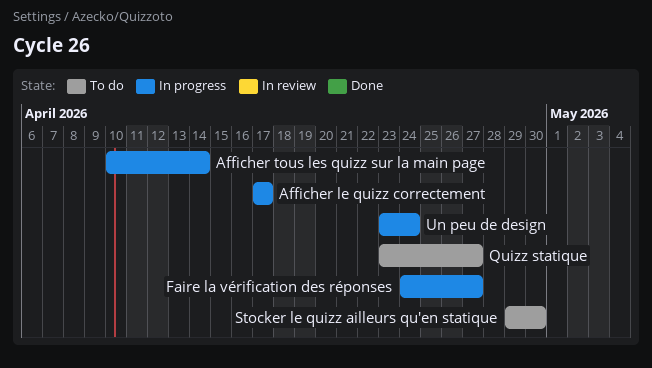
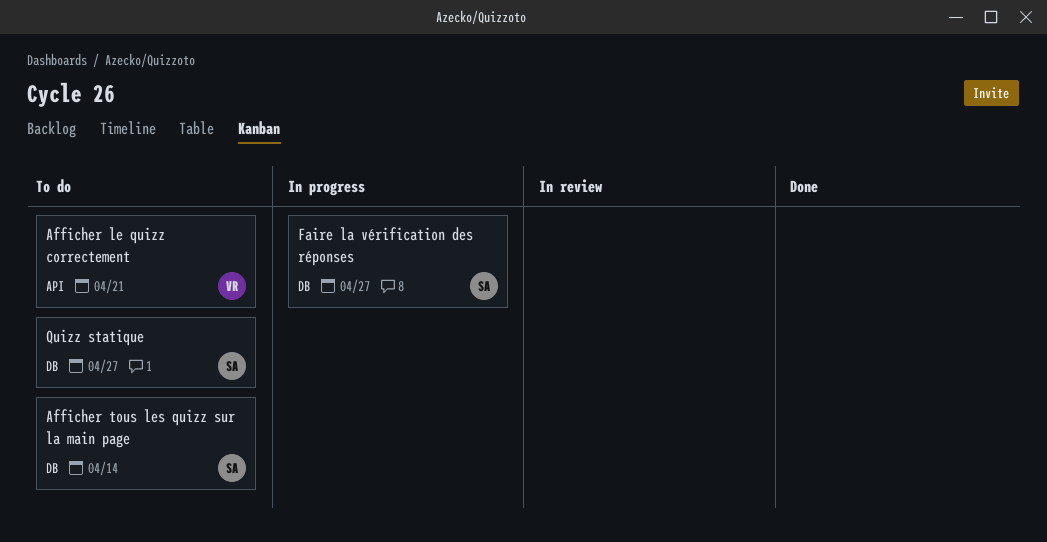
Afficher le quizz correctement, status: In progress -> To do
Afficher le quizz correctement, due: Apr 17 -> Apr 21
Afficher tous les quizz sur la main page, status: In progress -> To do
Stocker le quizz ailleurs qu'en statique: present -> none
Un peu de design: present -> none

